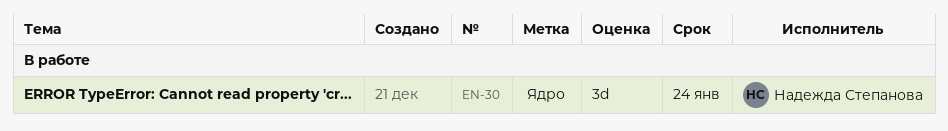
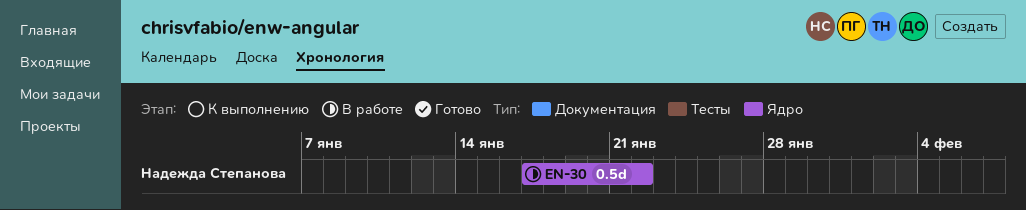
EN-30, estimate: 3d -> 0.5d
EN-30, due: Jan 24 -> Jan 22

